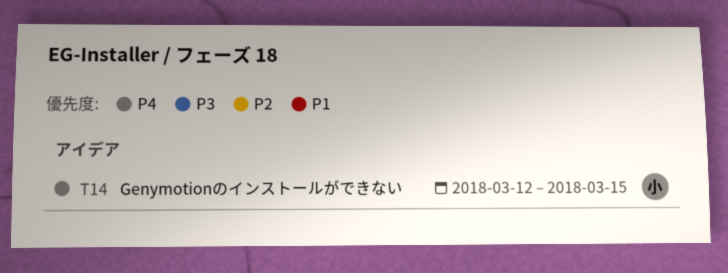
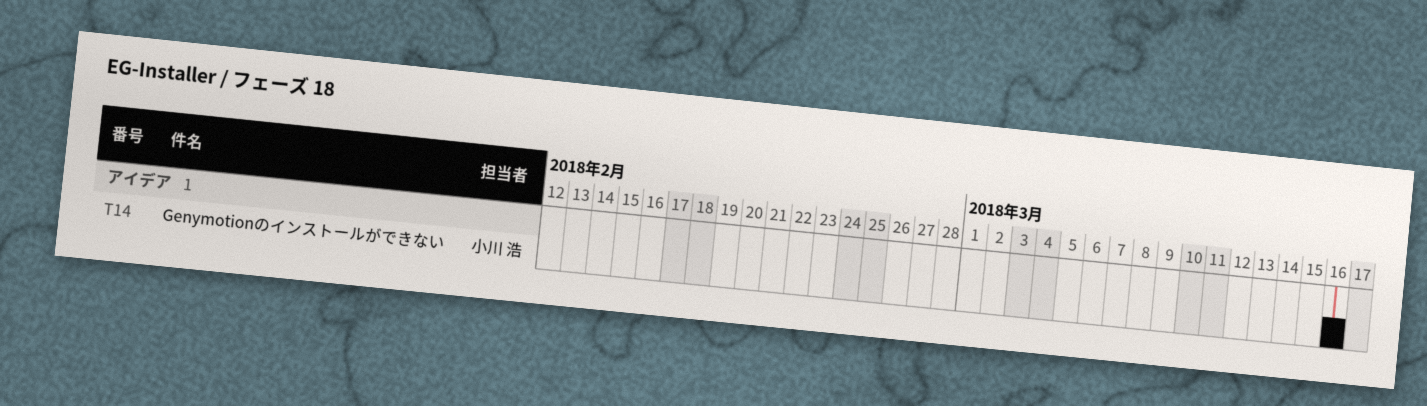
T14, start: Mar 12 -> Mar 16
T14, due: Mar 15 -> Mar 16

